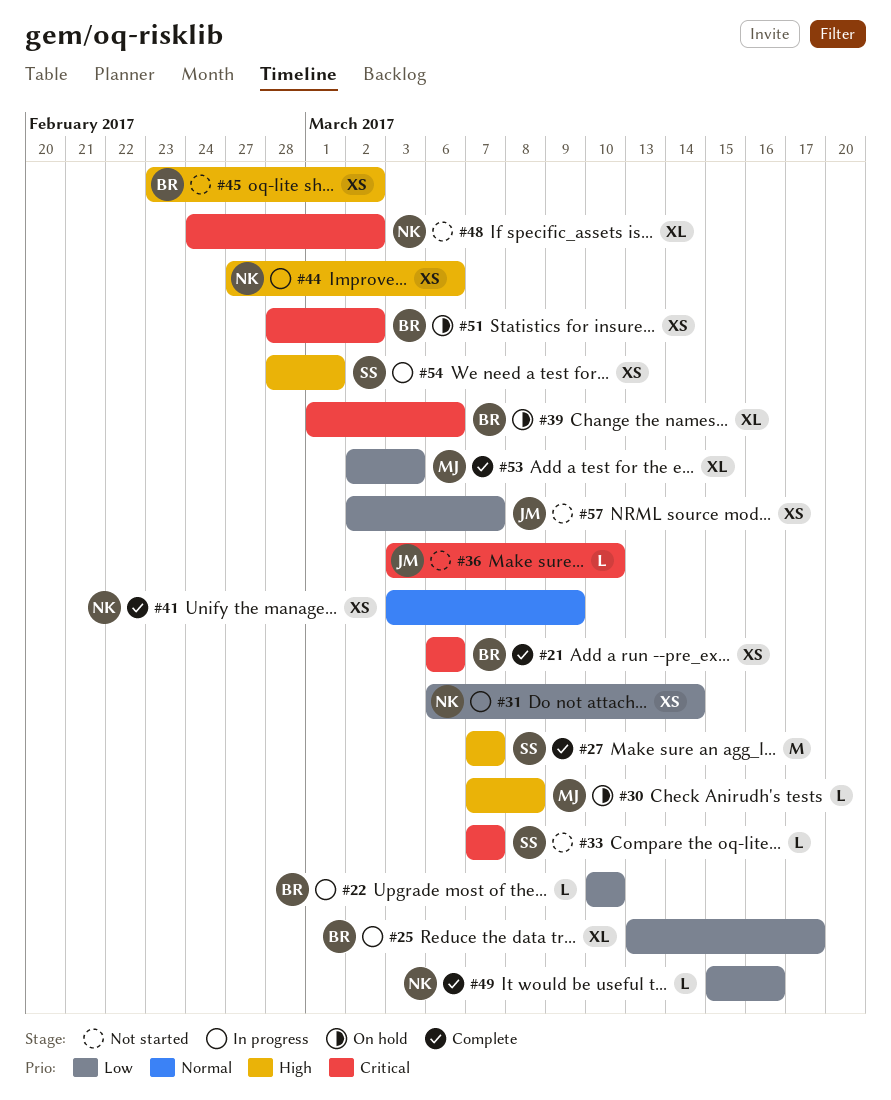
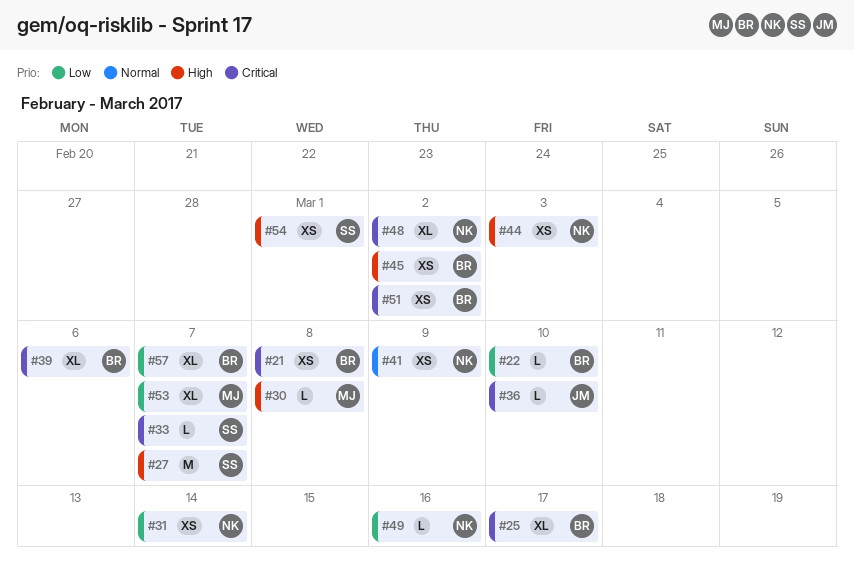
#21, due: Mar 6 -> Mar 8
#25, priority: Low -> Critical
#44, due: Mar 6 -> Mar 3
#53, due: Mar 3 -> Mar 7
#57, owner: JM -> BR
#57, estimate: XS -> XL

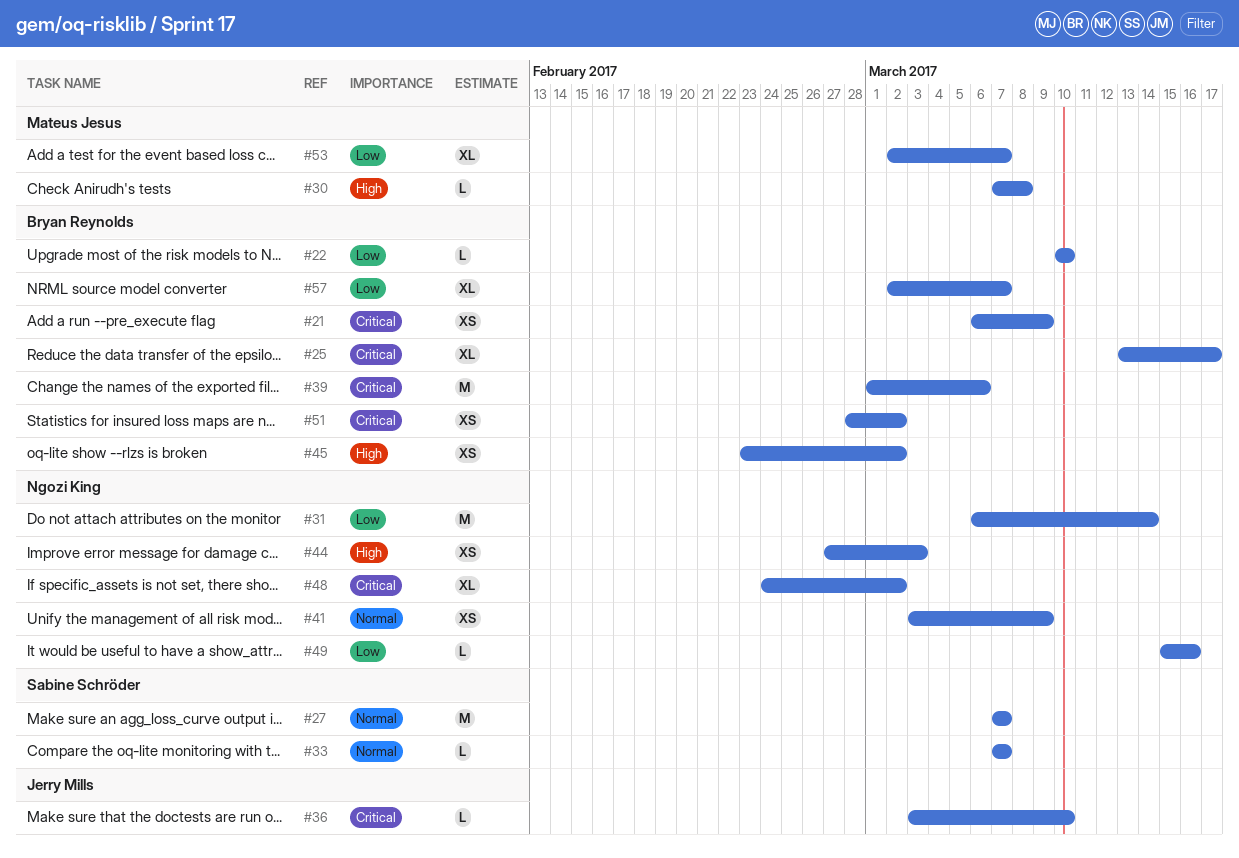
#21, due: Mar 8 -> Mar 9
#27, priority: High -> Normal
#31, estimate: XS -> M
#33, priority: Critical -> Normal
#39, estimate: XL -> M
#54: present -> none

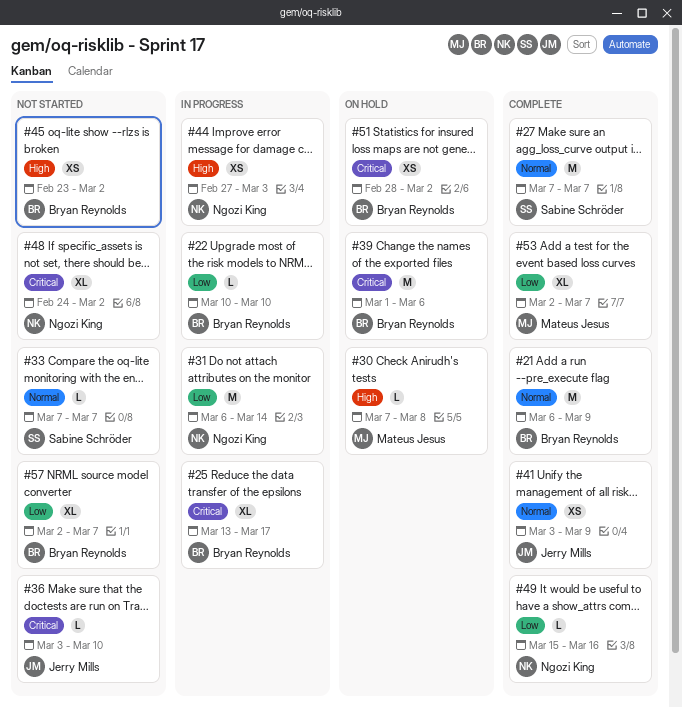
#21, priority: Critical -> Normal
#21, estimate: XS -> M
#41, owner: Ngozi King -> Jerry Mills

